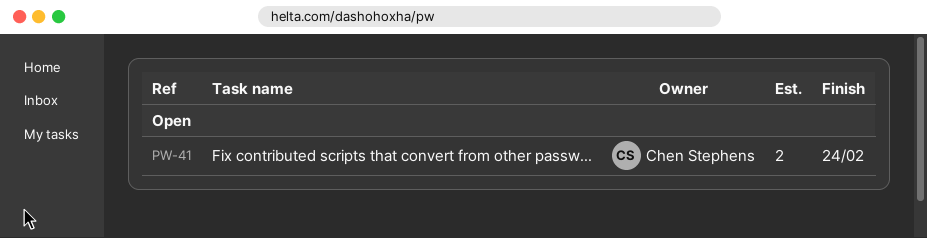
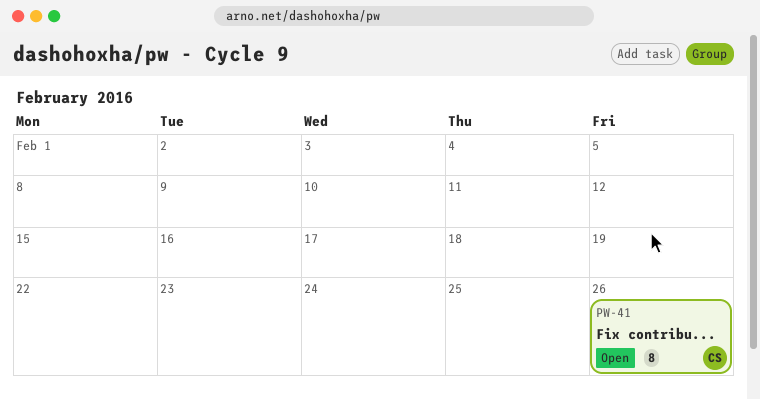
PW-41, estimate: 2 -> 8
PW-41, due: Feb 24 -> Feb 26

